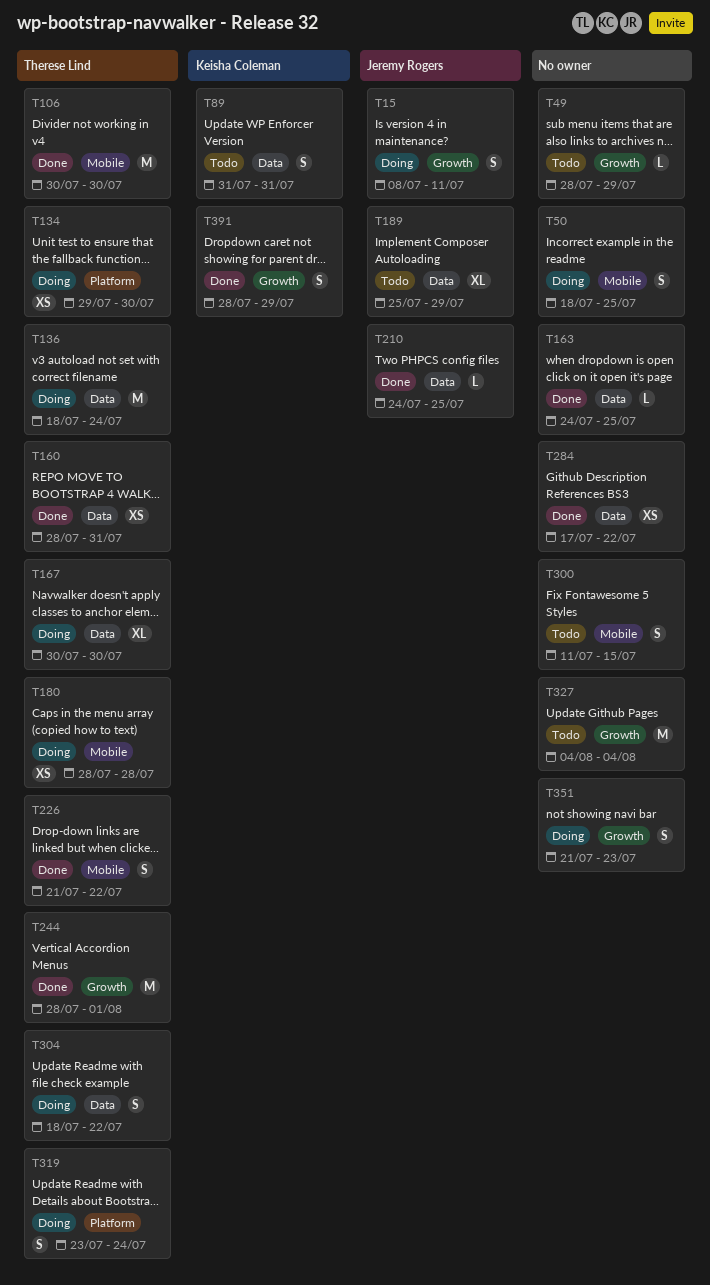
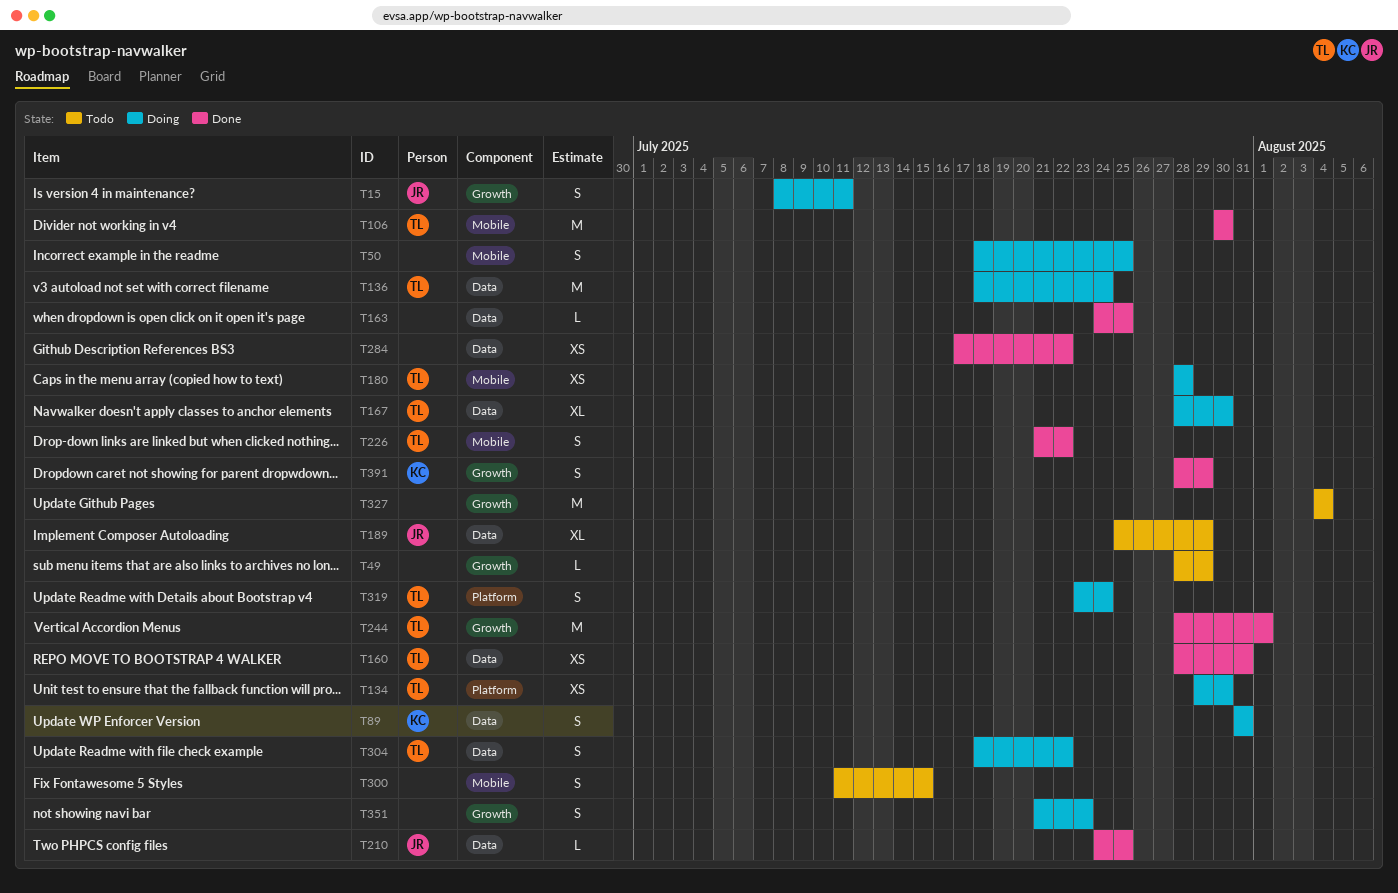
T89, status: Todo -> Doing
T167, start: Jul 30 -> Jul 28

